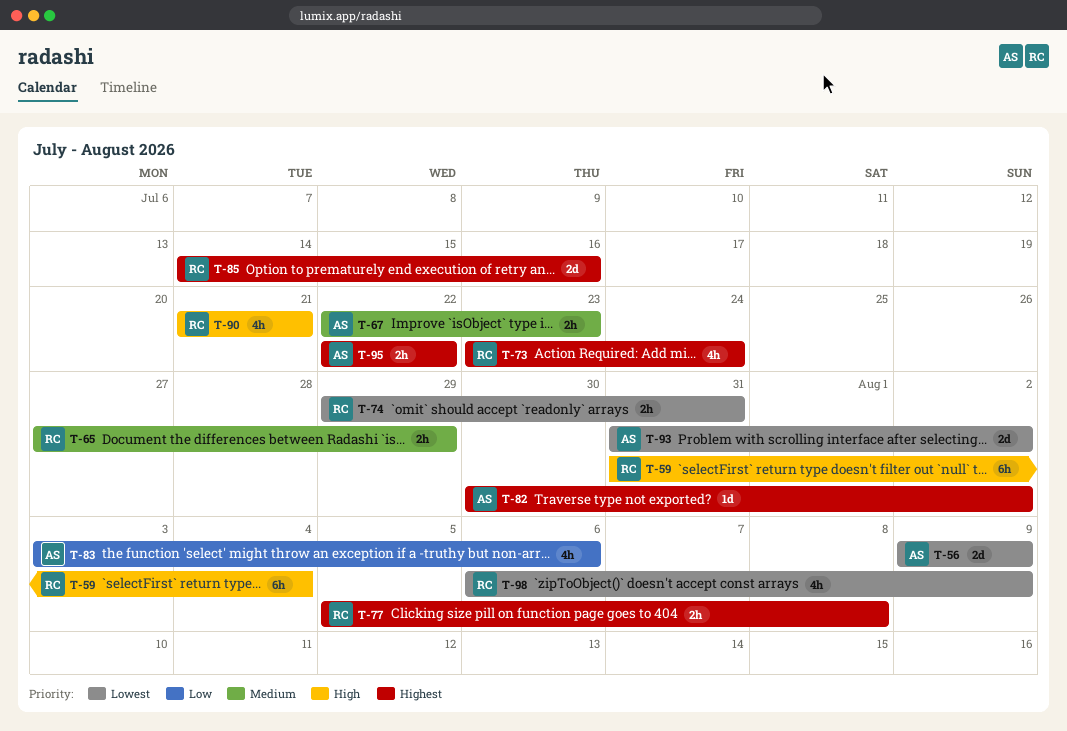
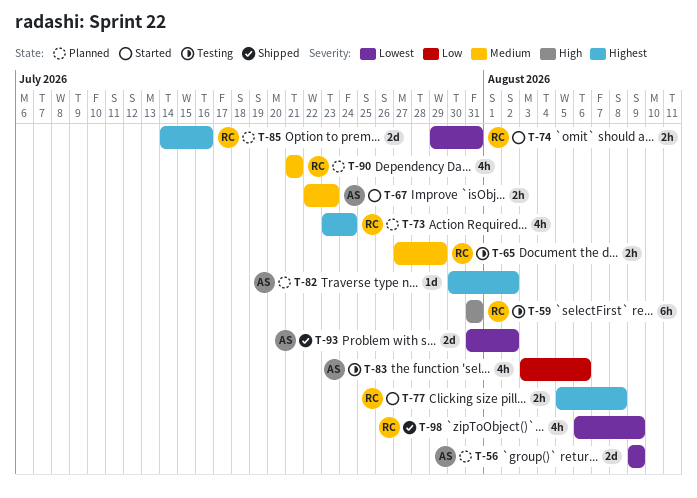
T-59, due: Aug 4 -> Jul 31
T-90, priority: High -> Medium
T-95: present -> none

